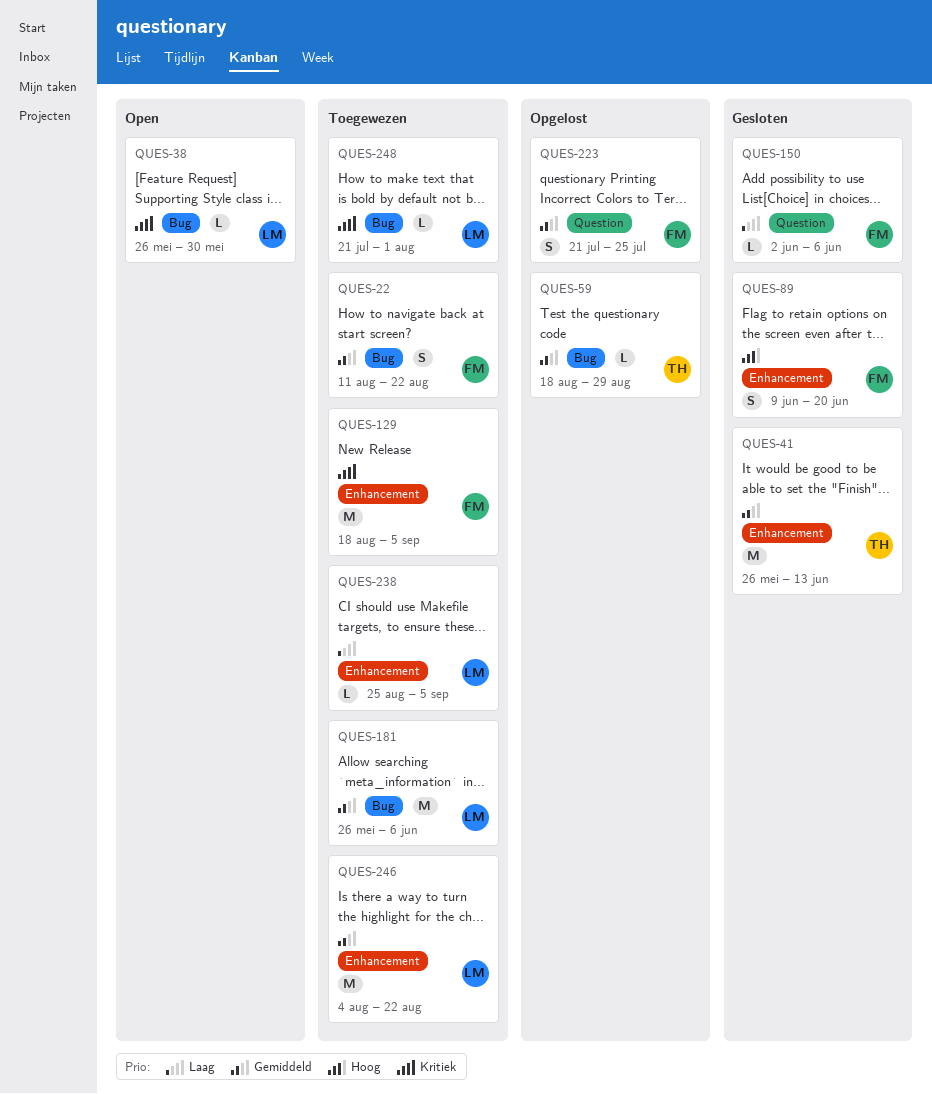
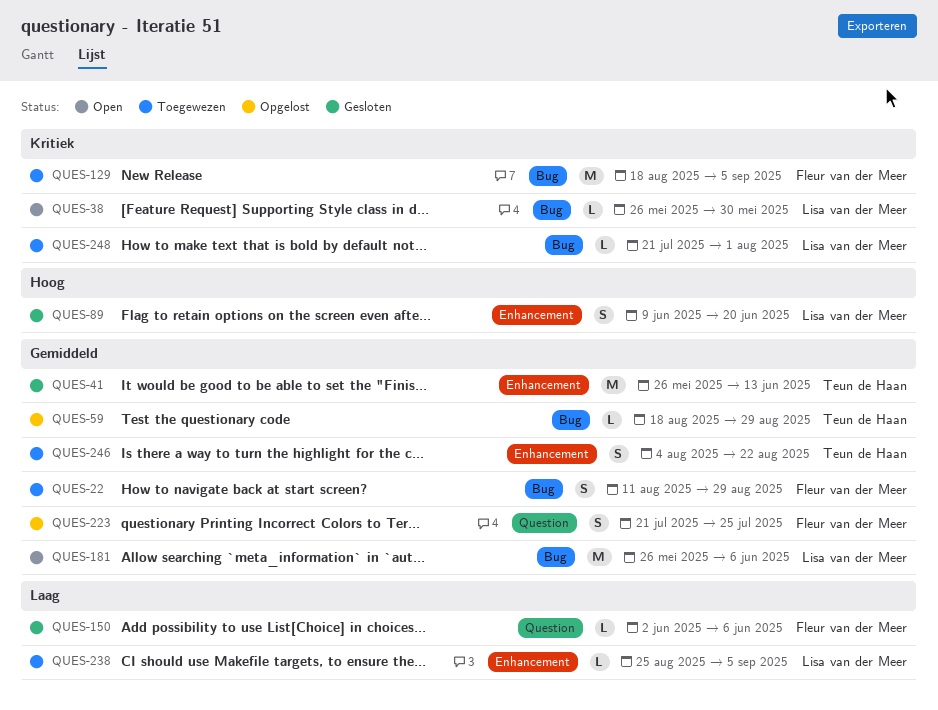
QUES-22, due: Aug 22 -> Aug 29
QUES-89, owner: Fleur van der Meer -> Lisa van der Meer
QUES-129, label: Enhancement -> Bug
QUES-181, status: Toegewezen -> Open
QUES-246, owner: Lisa van der Meer -> Teun de Haan
QUES-246, estimate: M -> S

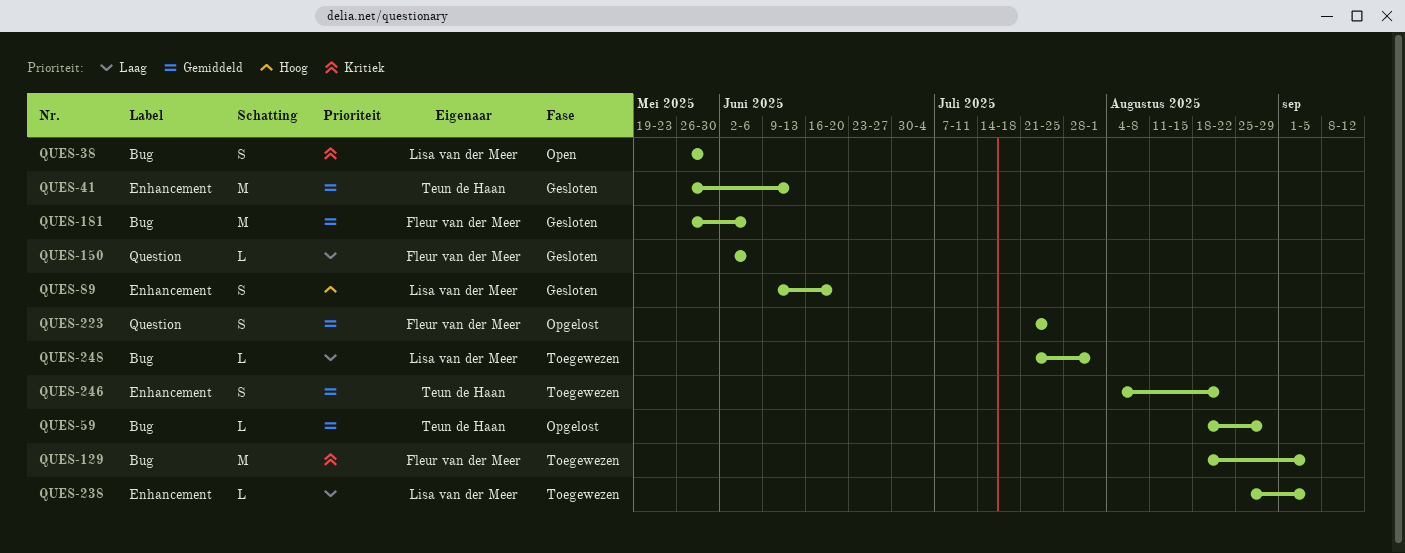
QUES-22: present -> none
QUES-38, estimate: L -> S
QUES-181, status: Open -> Gesloten
QUES-181, owner: Lisa van der Meer -> Fleur van der Meer
QUES-248, priority: Kritiek -> Laag

